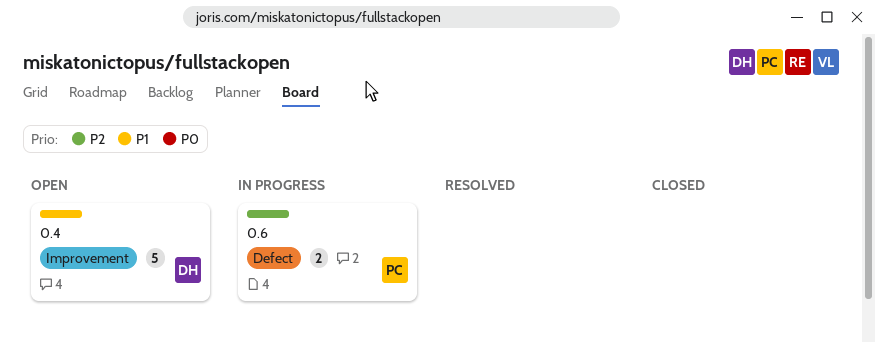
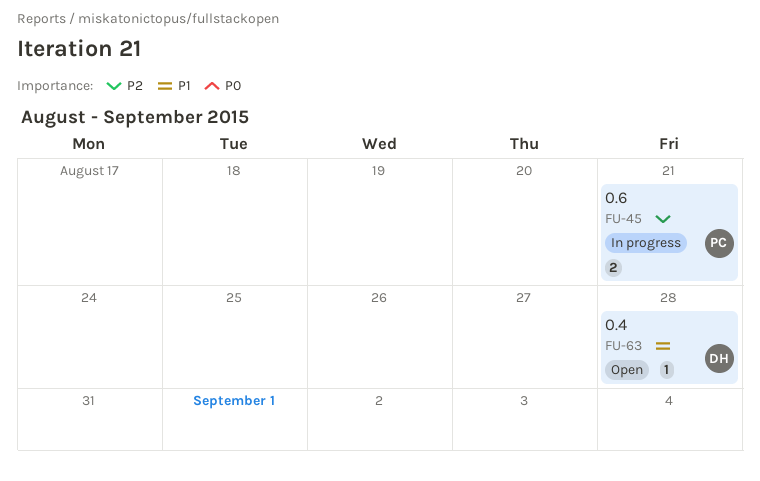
0.4, estimate: 5 -> 1

